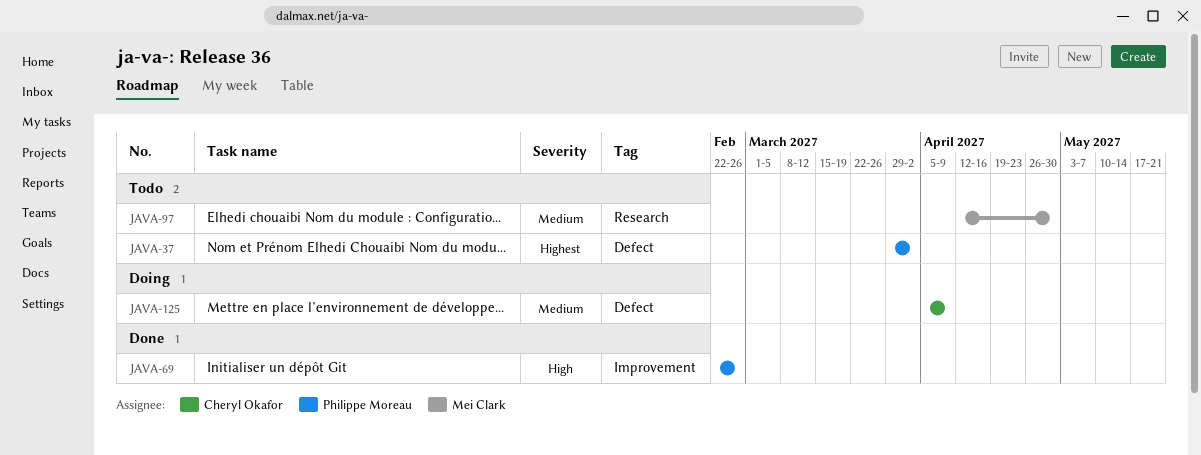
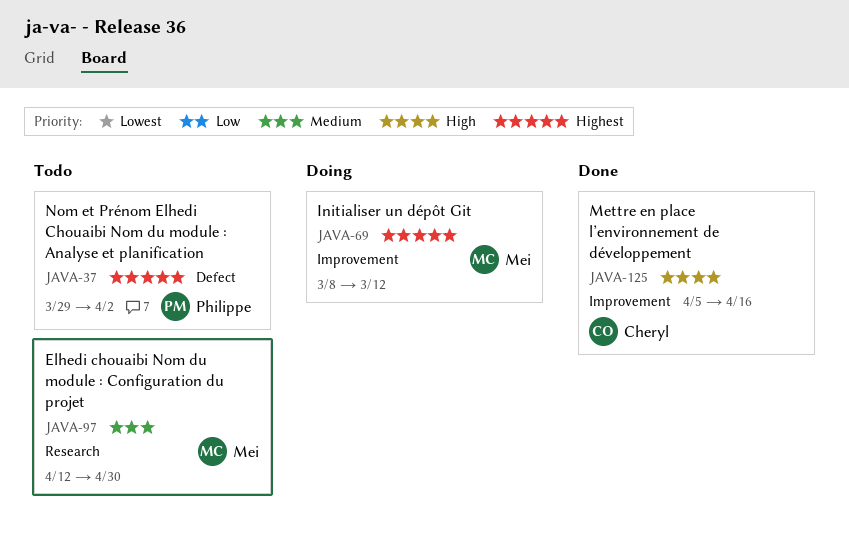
JAVA-69, status: Done -> Doing
JAVA-69, owner: Philippe Moreau -> Mei Clark
JAVA-69, priority: High -> Highest
JAVA-69, start: Feb 22 -> Mar 8
JAVA-69, due: Feb 26 -> Mar 12
JAVA-125, status: Doing -> Done
JAVA-125, priority: Medium -> High
JAVA-125, label: Defect -> Improvement
JAVA-125, due: Apr 9 -> Apr 16

